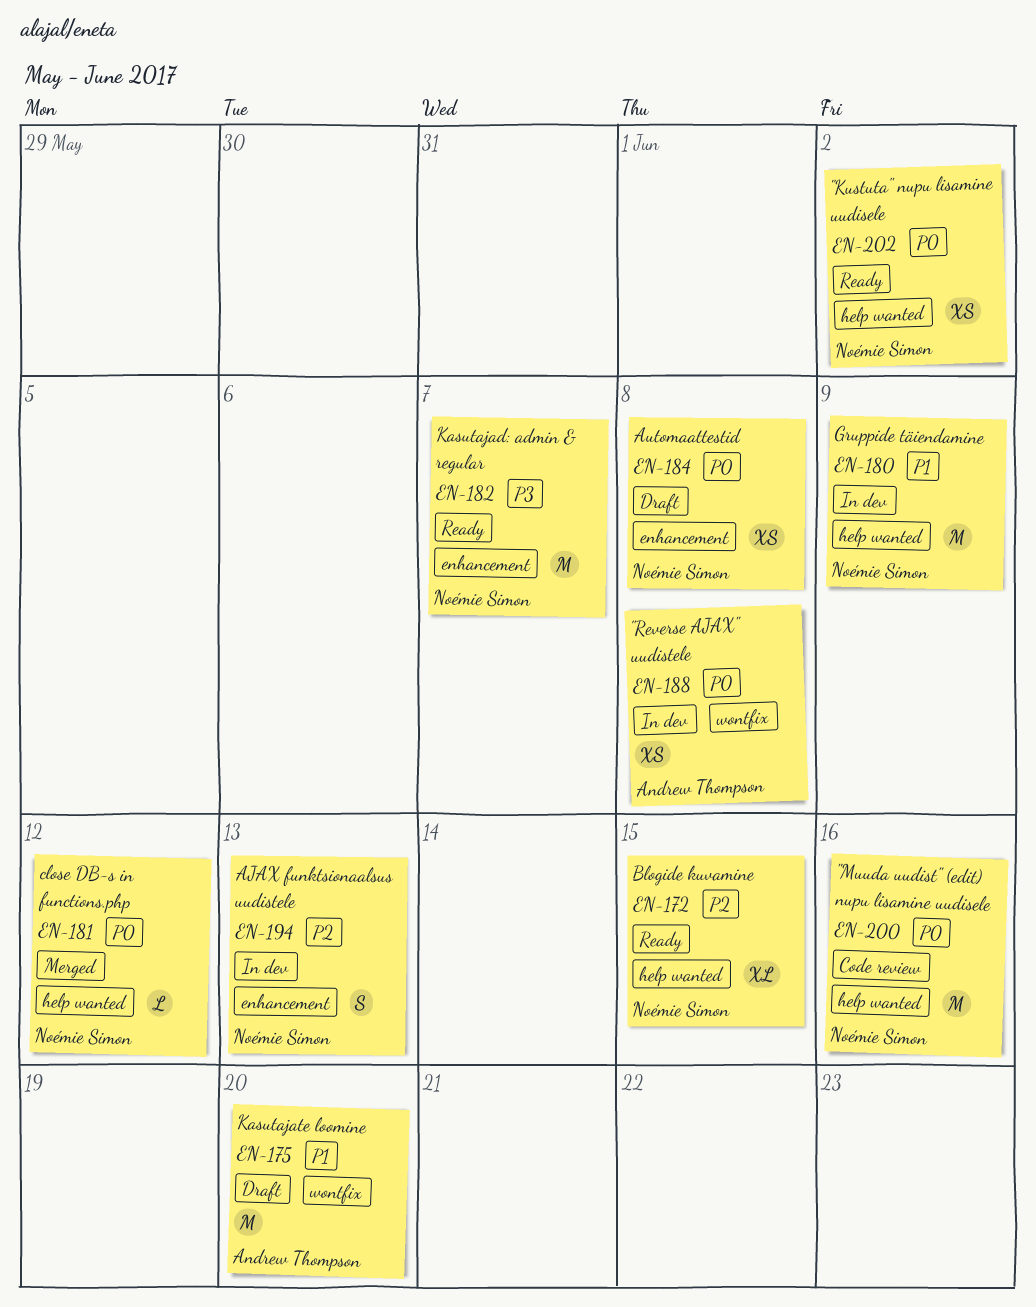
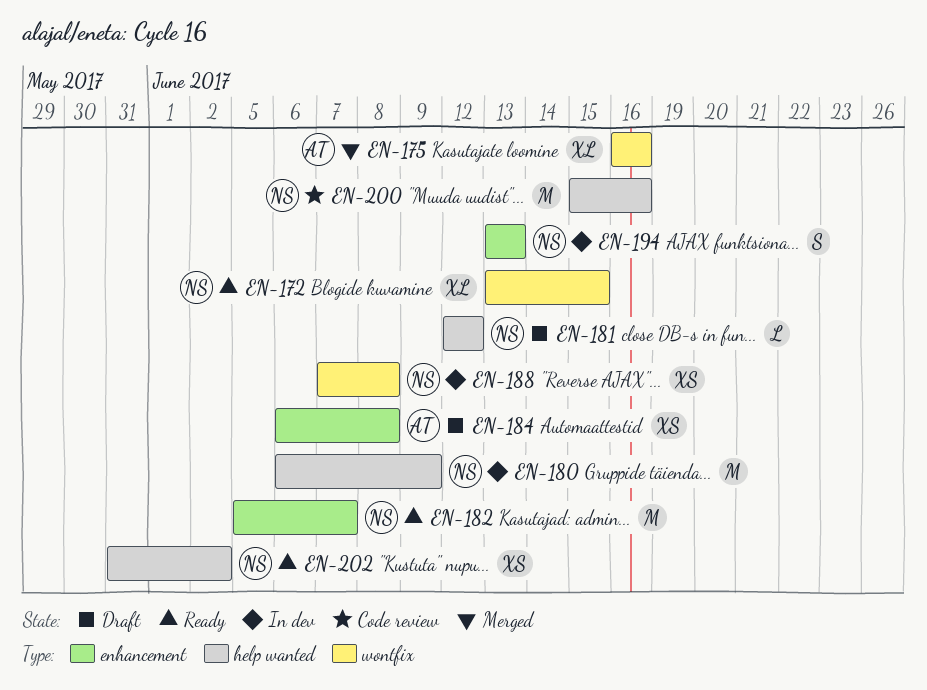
EN-172, label: help wanted -> wontfix
EN-175, status: Draft -> Merged
EN-175, estimate: M -> XL
EN-175, due: Jun 20 -> Jun 16
EN-181, status: Merged -> Draft
EN-184, owner: Noémie Simon -> Andrew Thompson
EN-188, owner: Andrew Thompson -> Noémie Simon

